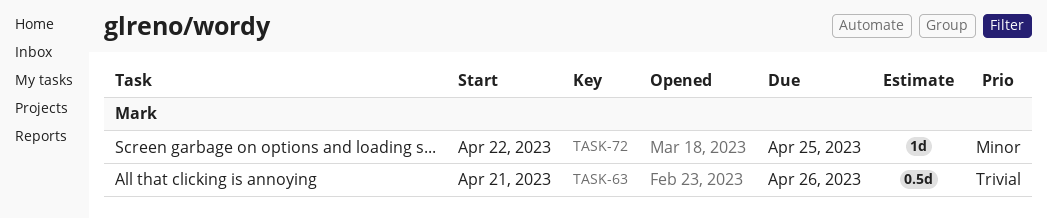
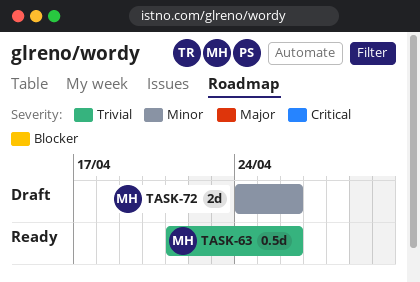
TASK-72, estimate: 1d -> 2d
TASK-72, start: Apr 22 -> Apr 24
TASK-72, due: Apr 25 -> Apr 26

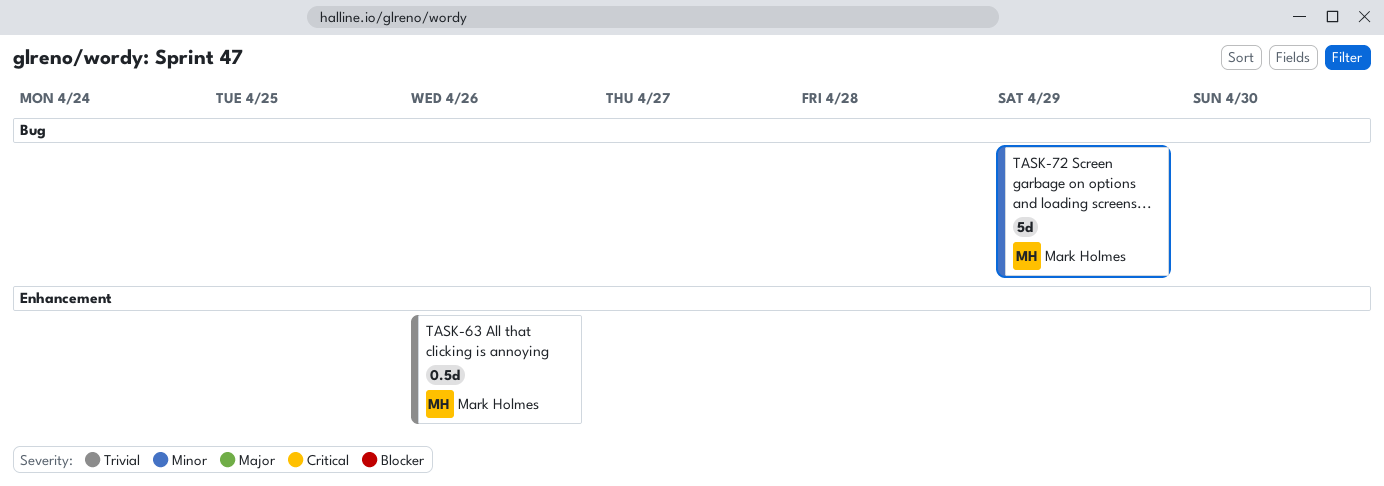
TASK-72, estimate: 2d -> 5d
TASK-72, due: Apr 26 -> Apr 29

